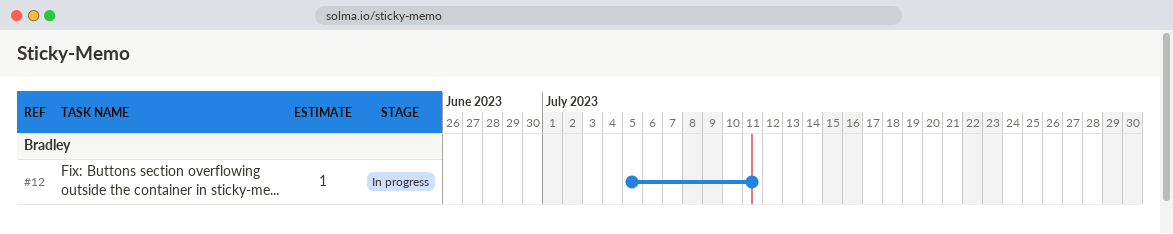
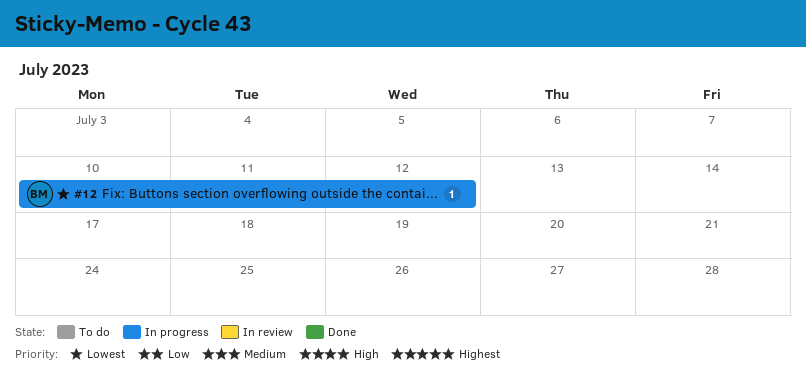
#12, start: Jul 5 -> Jul 10
#12, due: Jul 11 -> Jul 12

